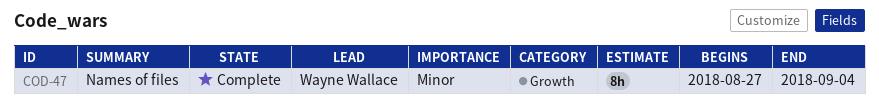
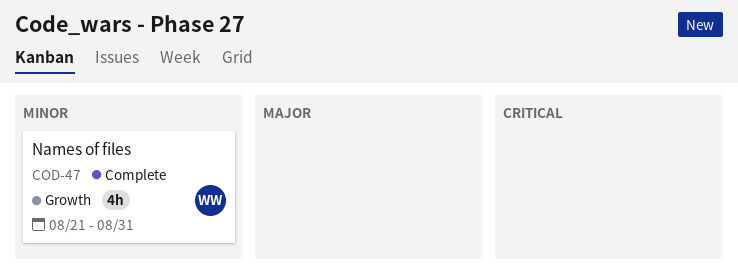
COD-47, estimate: 8h -> 4h
COD-47, start: Aug 27 -> Aug 21
COD-47, due: Sep 4 -> Aug 31

